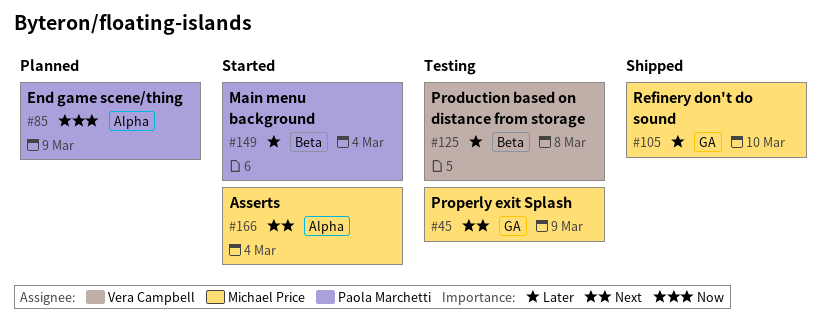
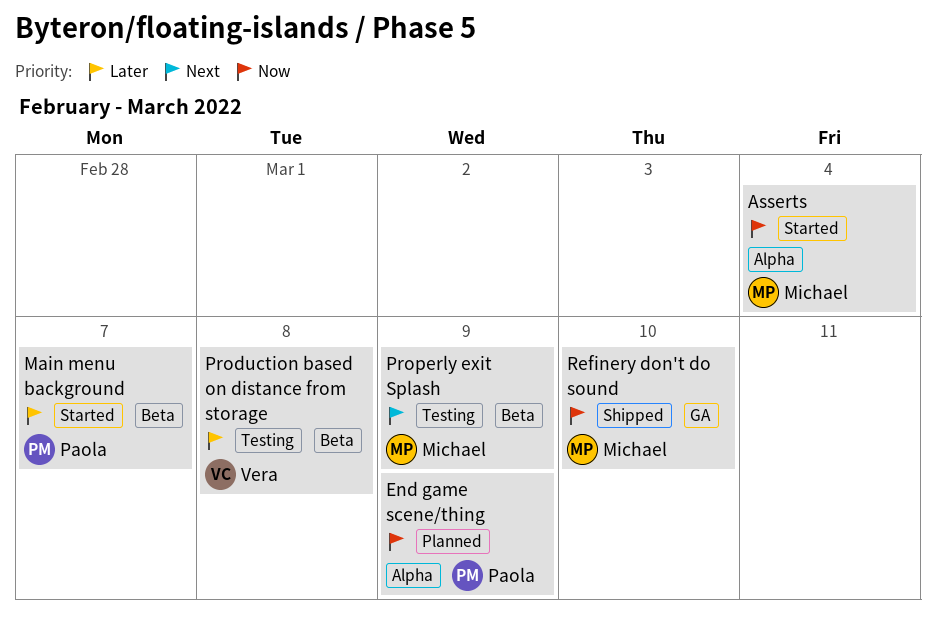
Asserts, priority: Next -> Now
Main menu background, due: Mar 4 -> Mar 7
Properly exit Splash, label: GA -> Beta
Refinery don't do sound, priority: Later -> Now

